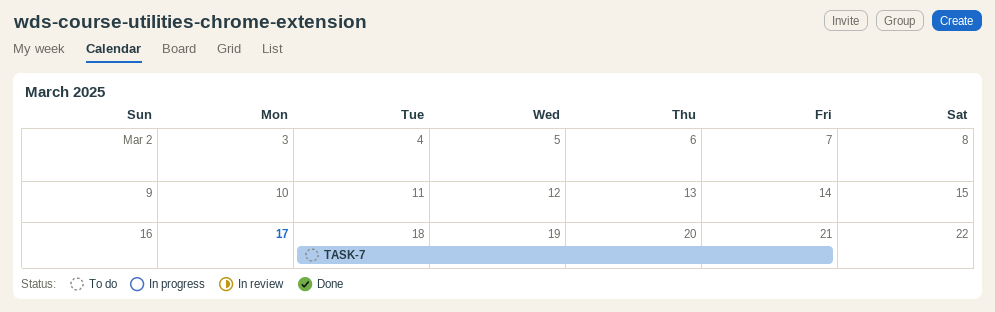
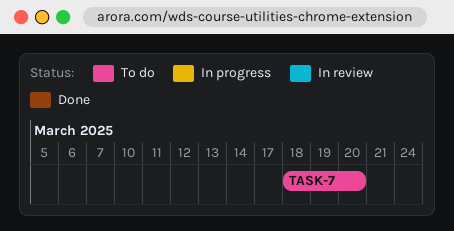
TASK-7, due: Mar 21 -> Mar 20

